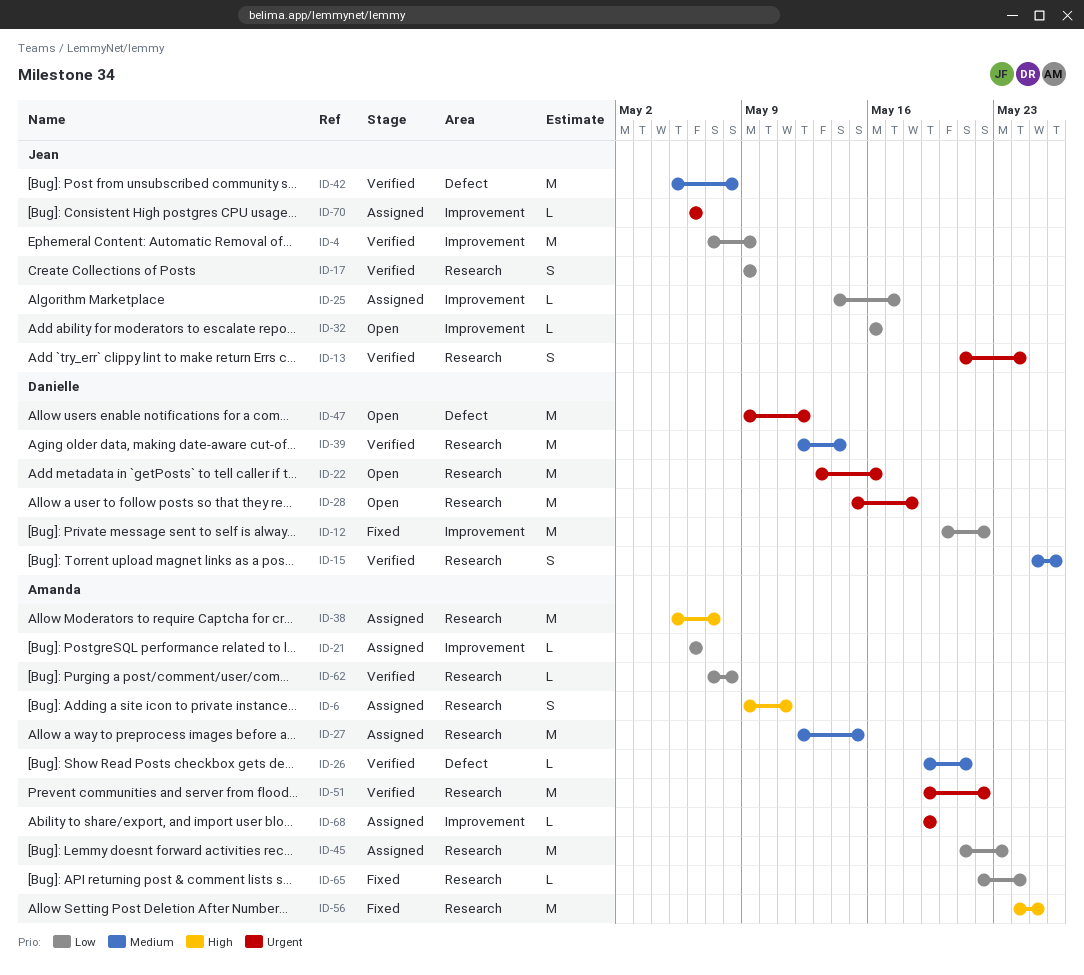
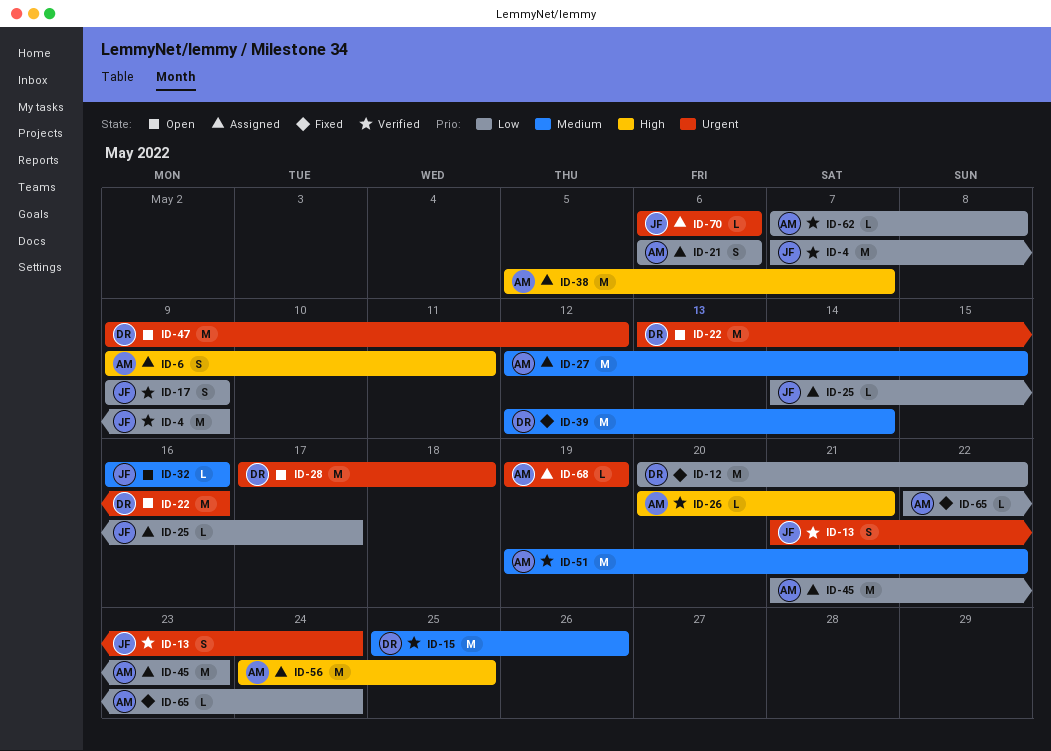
ID-15, estimate: S -> M
ID-21, estimate: L -> S
ID-26, priority: Medium -> High
ID-26, start: May 19 -> May 20
ID-28, start: May 15 -> May 17
ID-32, priority: Low -> Medium
ID-39, status: Verified -> Fixed
ID-42: present -> none
ID-51, priority: Urgent -> Medium
ID-56, status: Fixed -> Assigned

